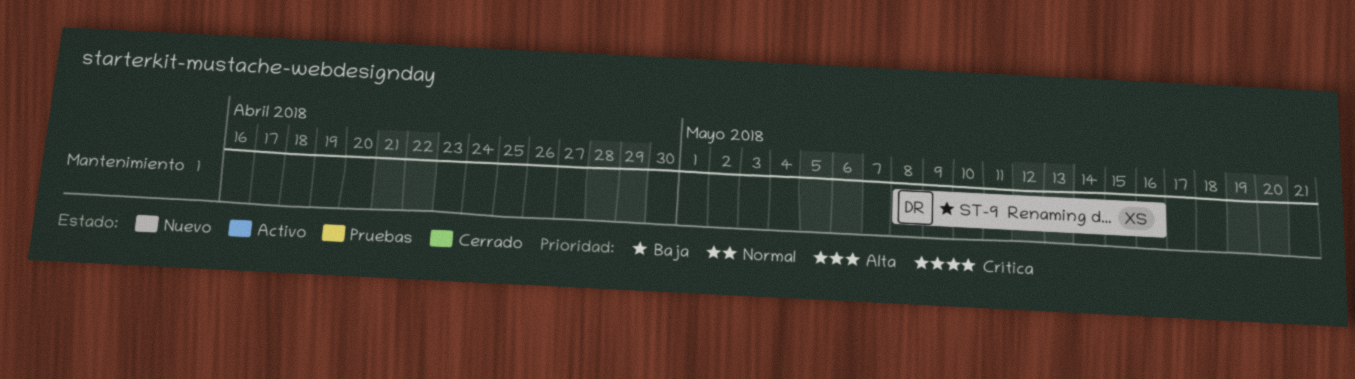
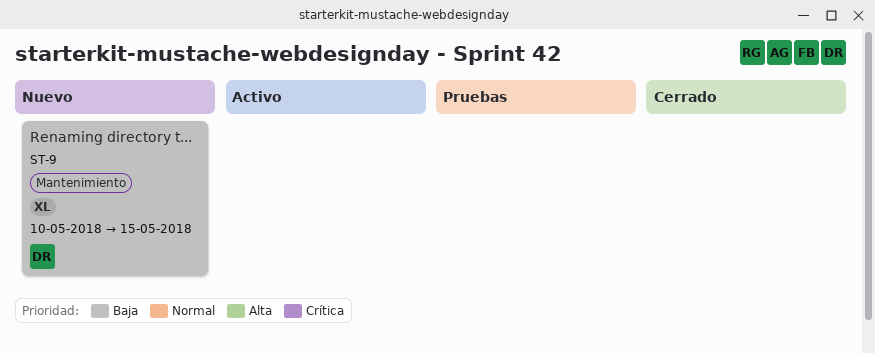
ST-9, estimate: XS -> XL
ST-9, start: May 8 -> May 10
ST-9, due: May 16 -> May 15

